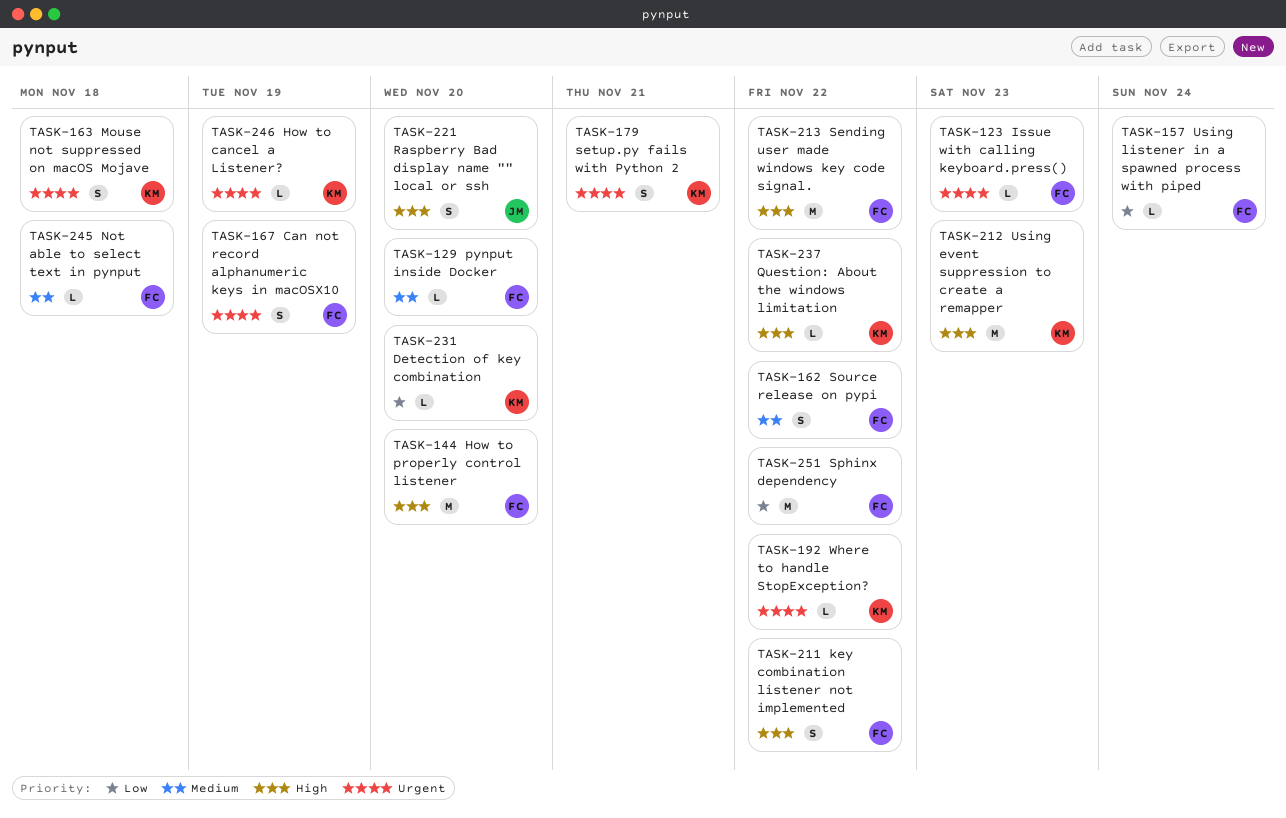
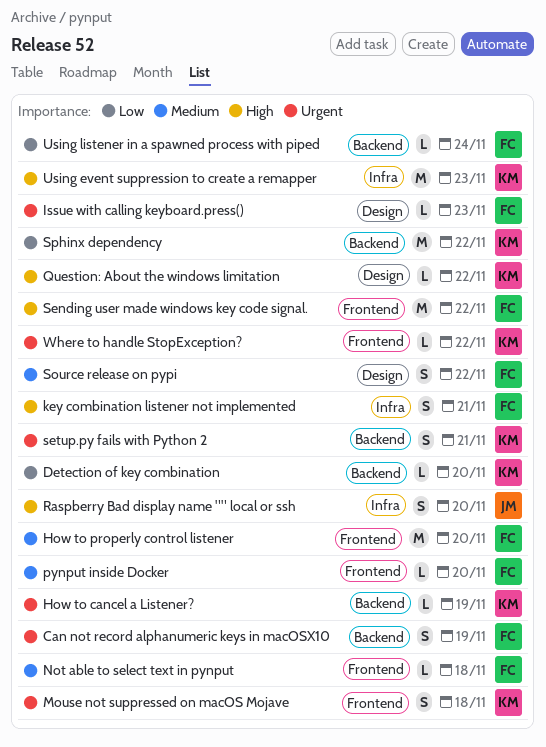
How to properly control listener, priority: High -> Medium
key combination listener not implemented, due: Nov 22 -> Nov 21
Sphinx dependency, owner: FC -> KM

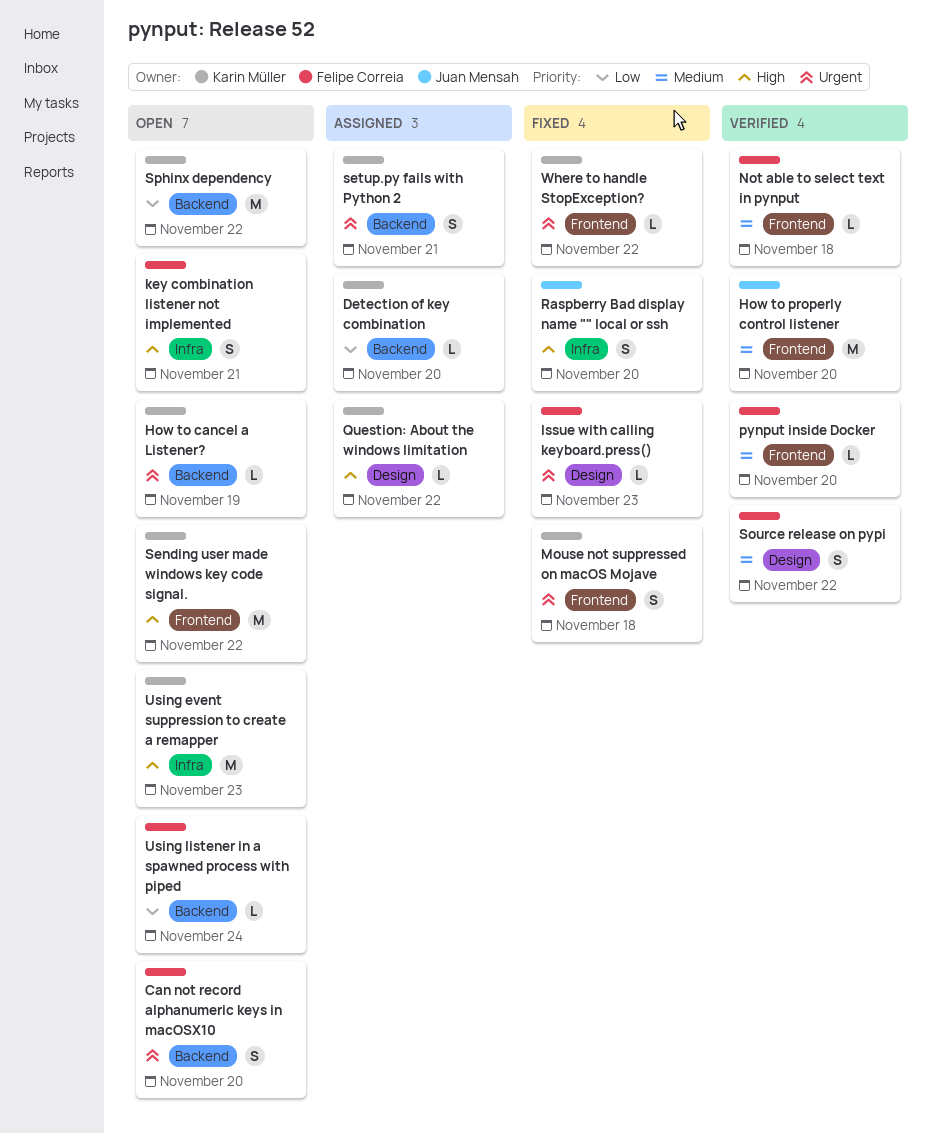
Can not record alphanumeric keys in macOSX10, due: Nov 19 -> Nov 20
How to properly control listener, owner: Felipe Correia -> Juan Mensah
Sending user made windows key code signal., owner: Felipe Correia -> Karin Müller

